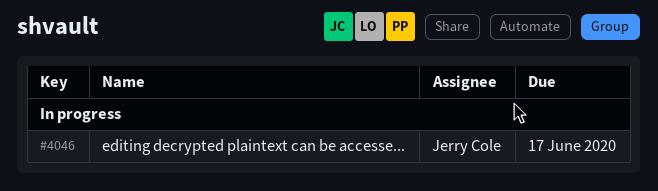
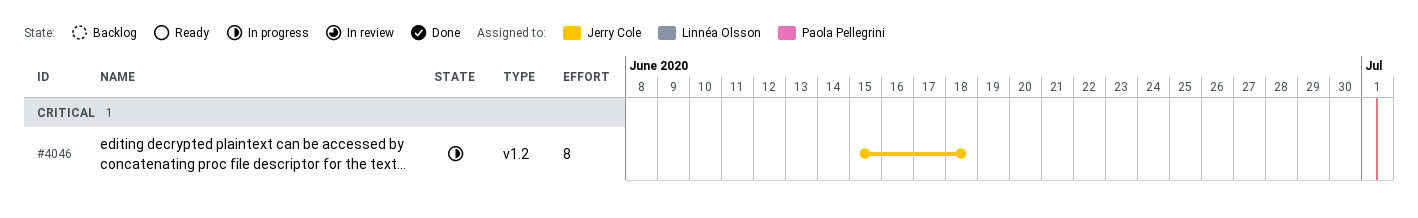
#4046, due: Jun 17 -> Jun 18

